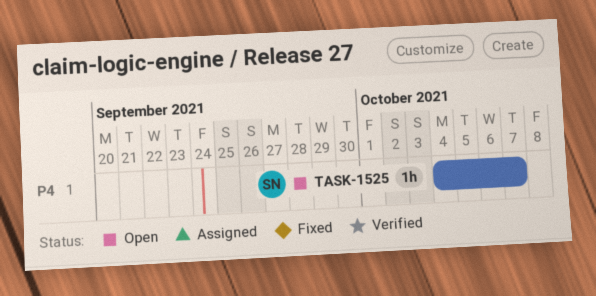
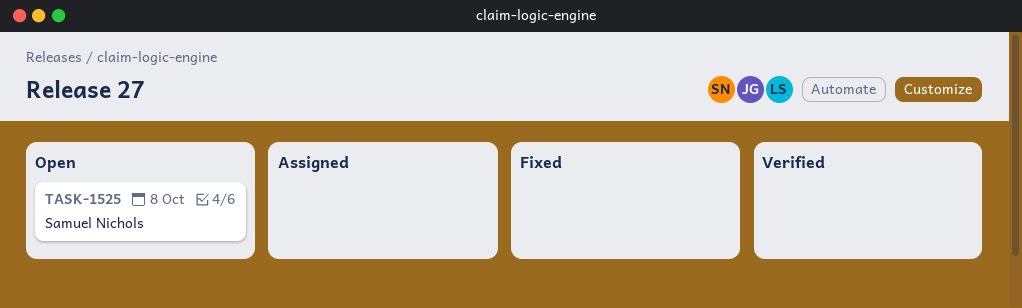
TASK-1525, due: Oct 7 -> Oct 8

